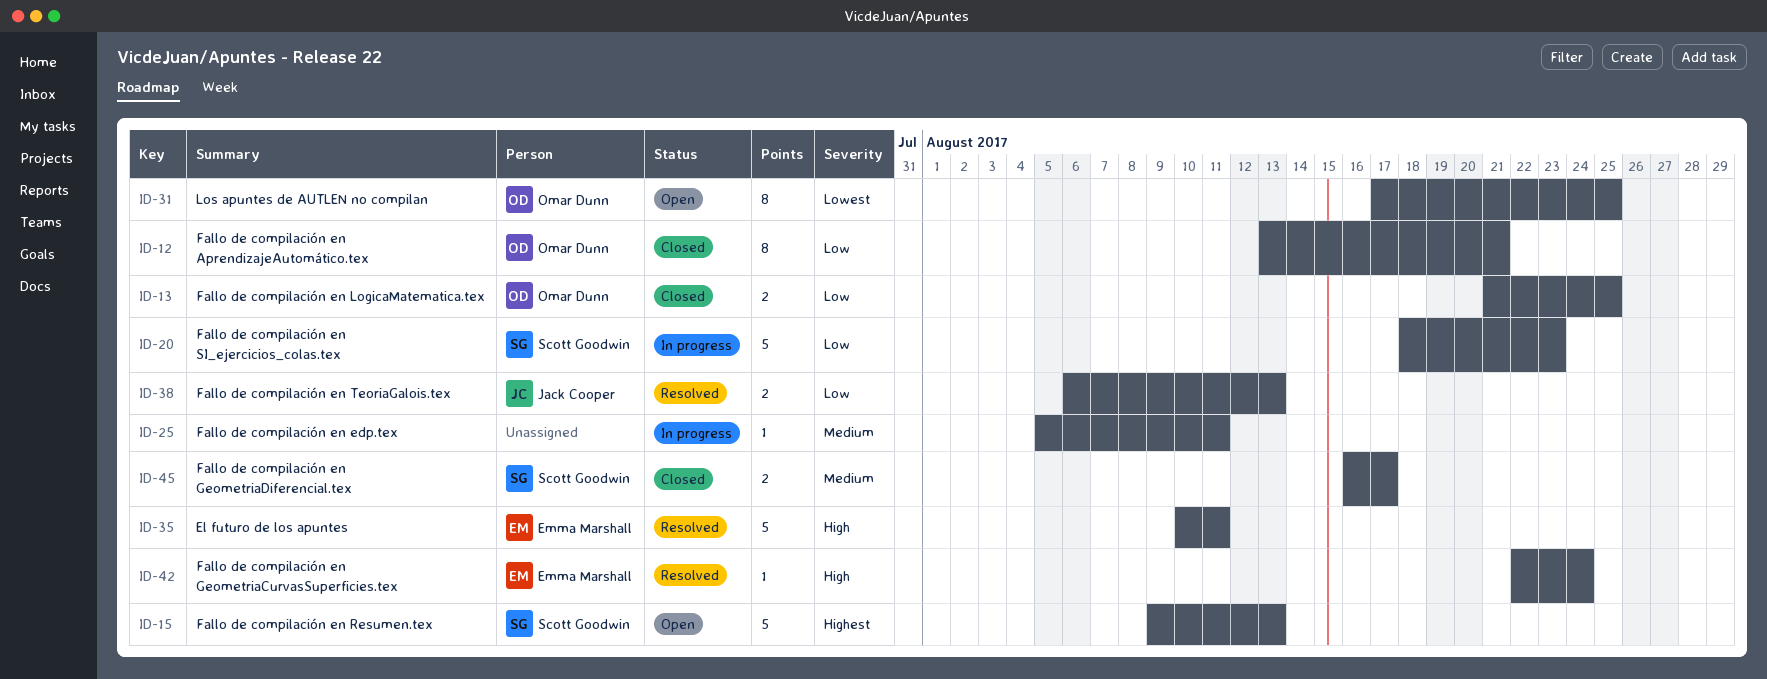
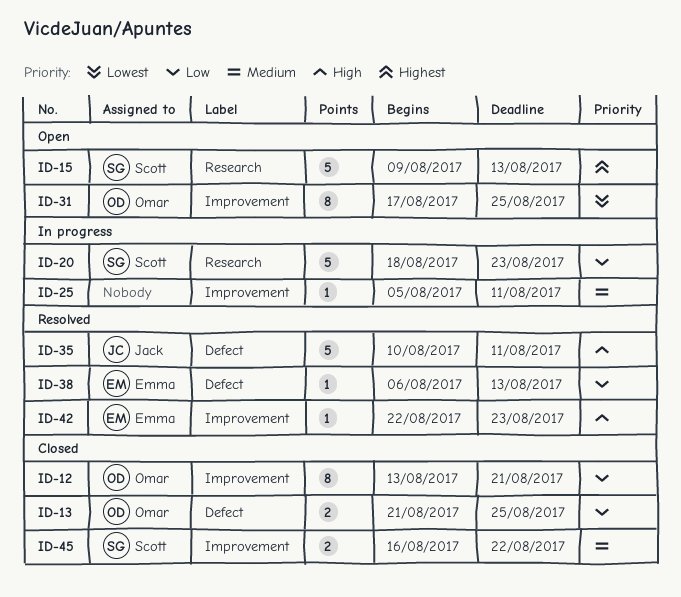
ID-35, owner: Emma Marshall -> Jack Cooper
ID-38, owner: Jack Cooper -> Emma Marshall
ID-38, estimate: 2 -> 1
ID-42, due: Aug 24 -> Aug 23
ID-45, due: Aug 17 -> Aug 22

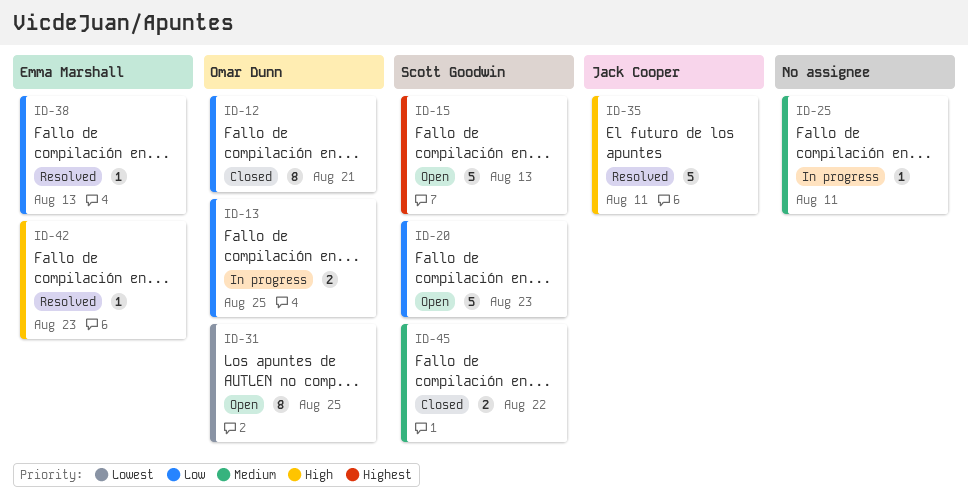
ID-13, status: Closed -> In progress
ID-20, status: In progress -> Open

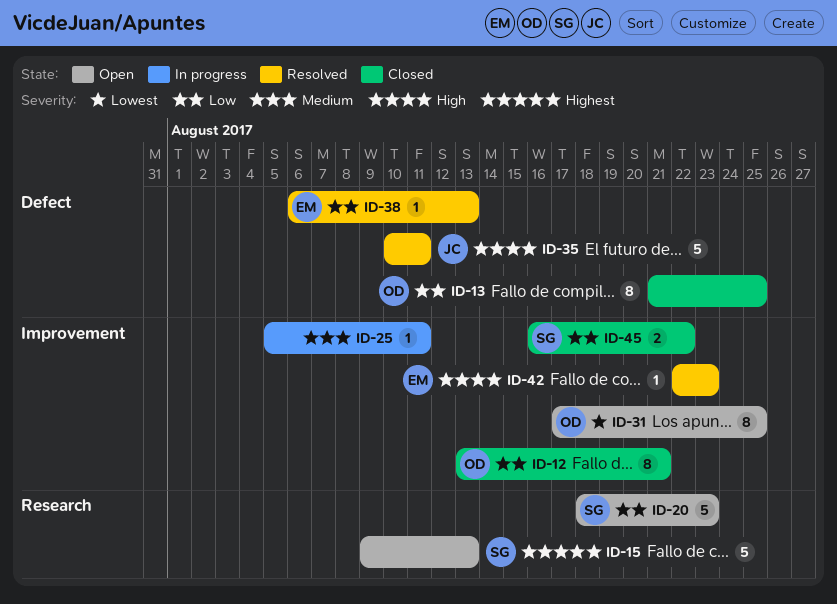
ID-13, status: In progress -> Closed
ID-13, estimate: 2 -> 8
ID-45, priority: Medium -> Low

